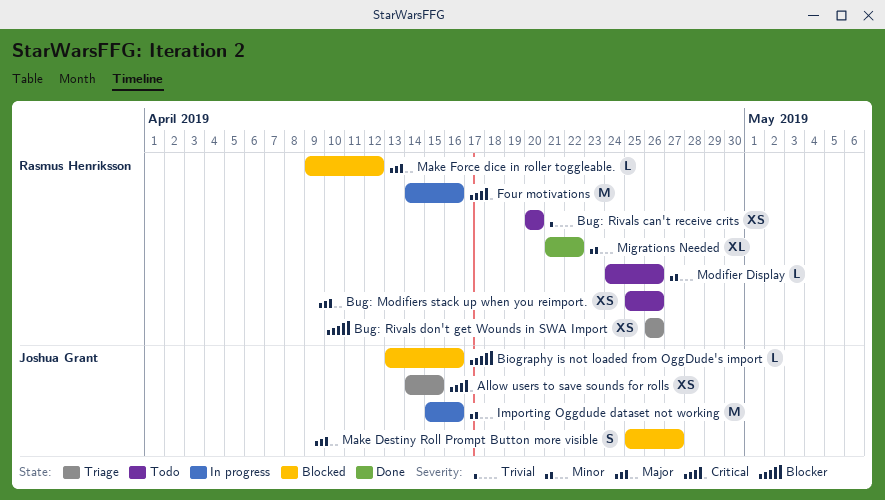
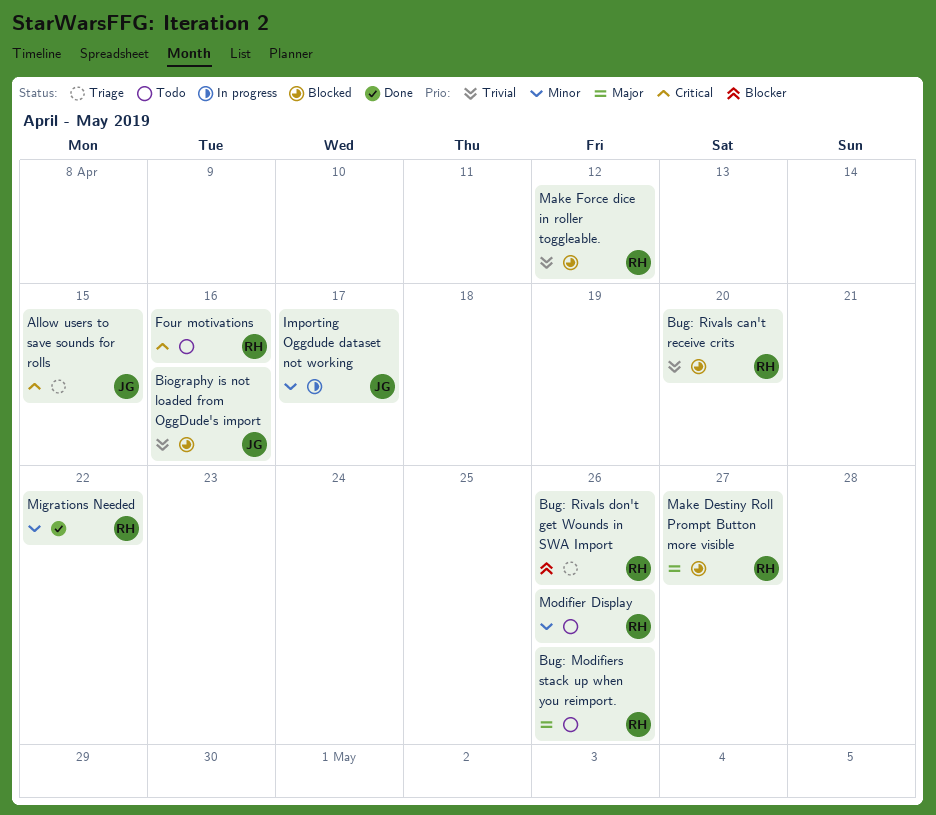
Biography is not loaded from OggDude's import, priority: Blocker -> Trivial
Bug: Rivals can't receive crits, status: Todo -> Blocked
Four motivations, status: In progress -> Todo
Importing Oggdude dataset not working, due: Apr 16 -> Apr 17
Make Destiny Roll Prompt Button more visible, owner: Joshua Grant -> Rasmus Henriksson
Make Force dice in roller toggleable., priority: Major -> Trivial

